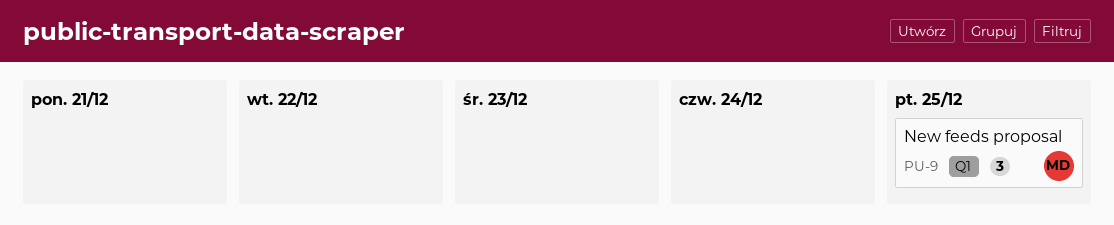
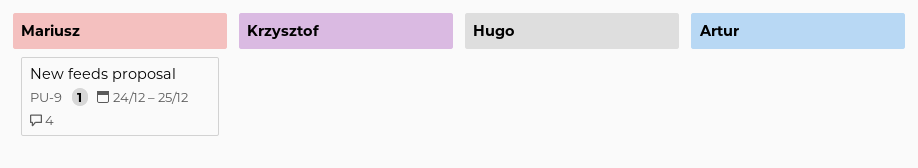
PU-9, estimate: 3 -> 1

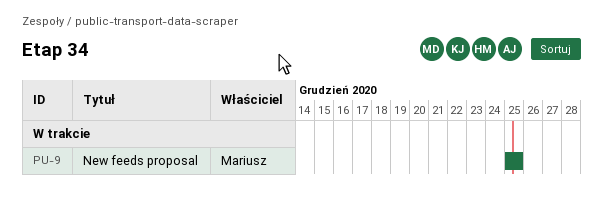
PU-9, start: Dec 24 -> Dec 25

